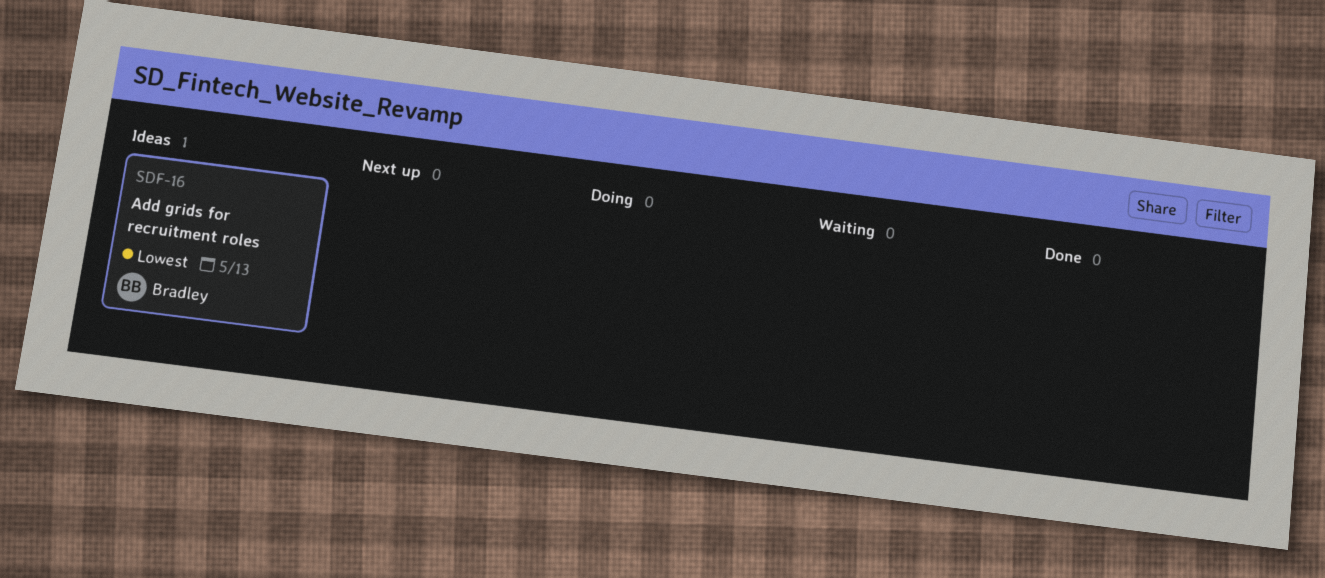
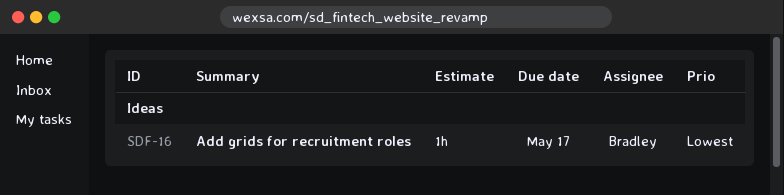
SDF-16, due: May 13 -> May 17

